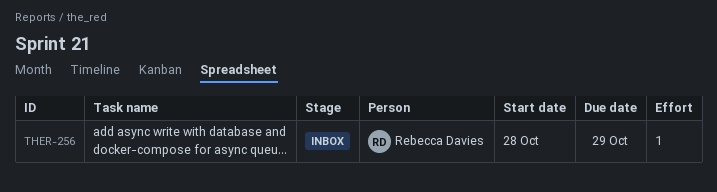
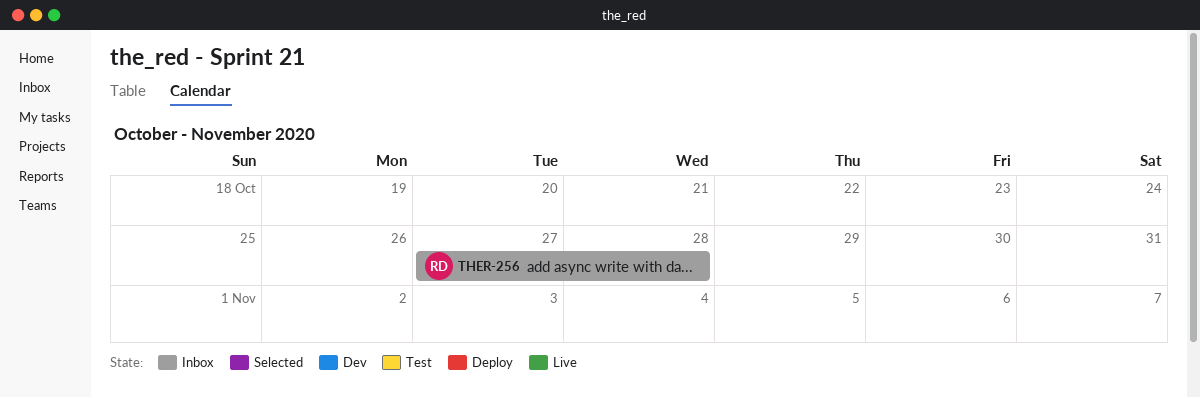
THER-256, start: Oct 28 -> Oct 27
THER-256, due: Oct 29 -> Oct 28

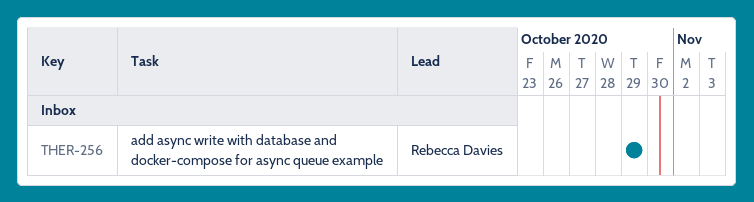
THER-256, start: Oct 27 -> Oct 29
THER-256, due: Oct 28 -> Oct 29

